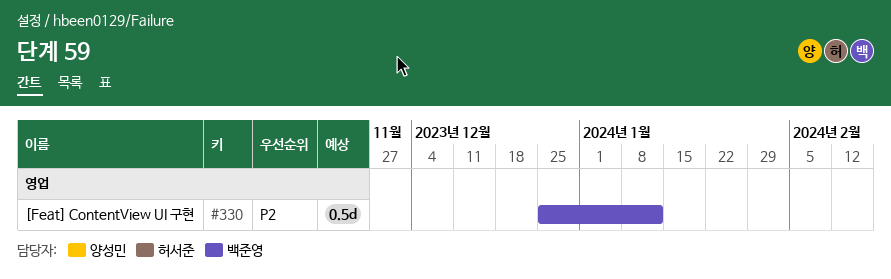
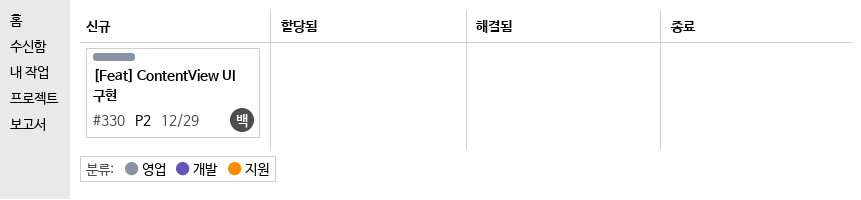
#330, due: Jan 12 -> Dec 29

